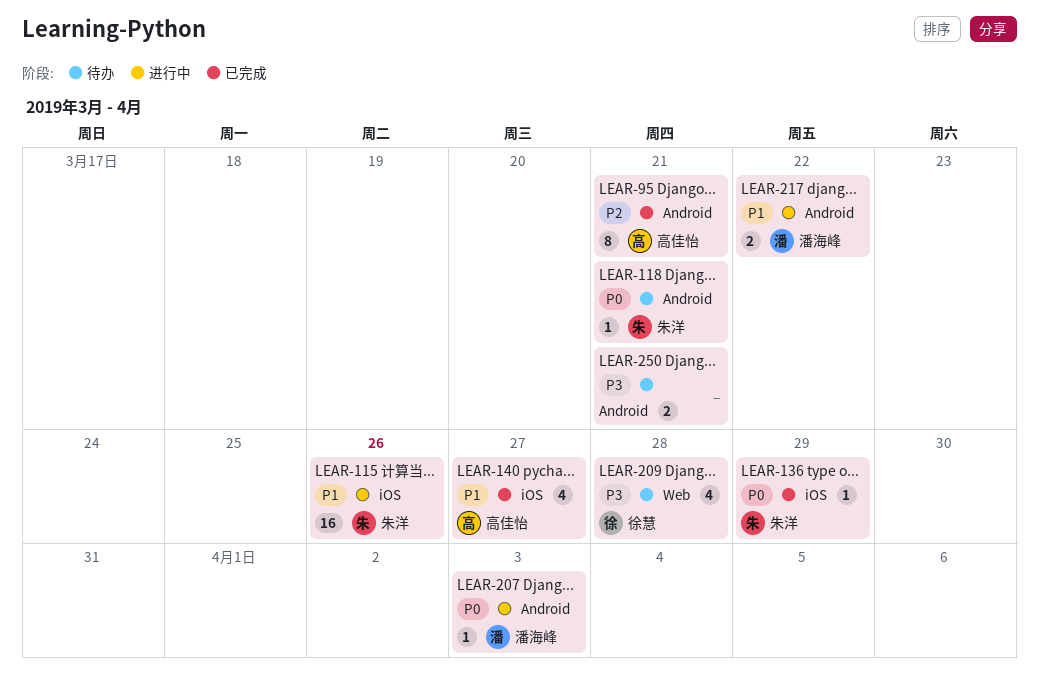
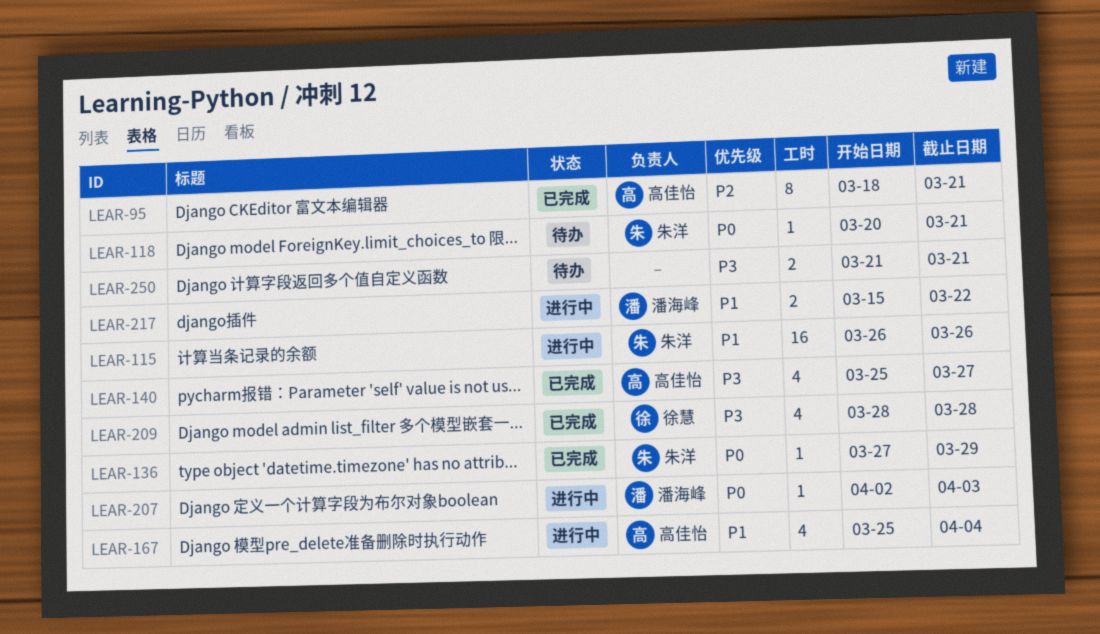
LEAR-140, priority: P1 -> P3
LEAR-167: none -> present
LEAR-209, status: 待办 -> 已完成

